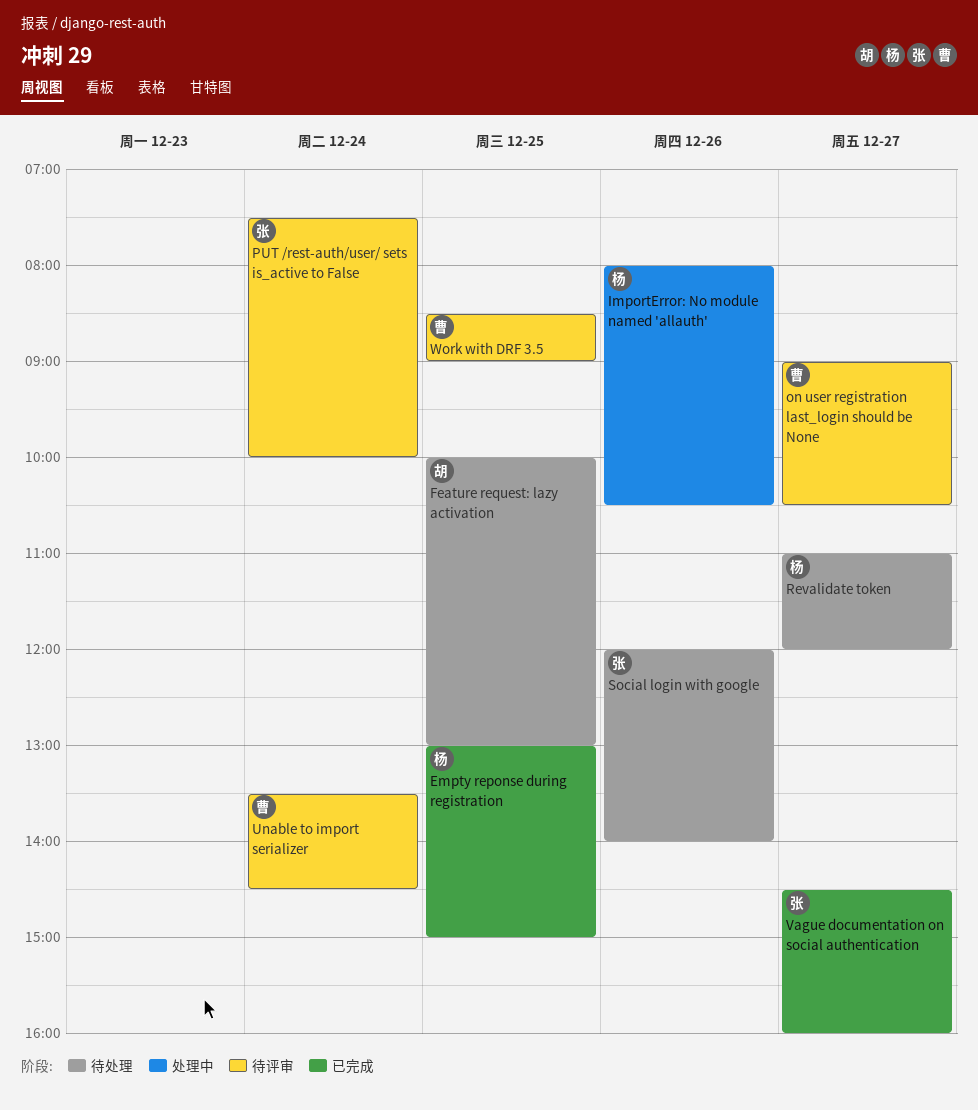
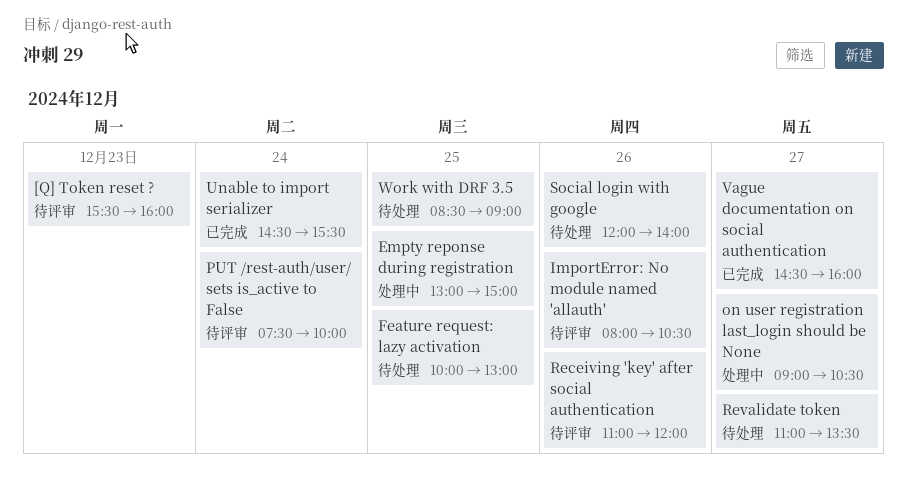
[Q] Token reset ?: none -> present
Empty reponse during registration, status: 已完成 -> 处理中
ImportError: No module named 'allauth', status: 处理中 -> 待评审
on user registration last_login should be None, status: 待评审 -> 处理中
Receiving 'key' after social authentication: none -> present
Revalidate token, ends: 12:00 -> 13:30
Unable to import serializer, status: 待评审 -> 已完成
Unable to import serializer, begins: 13:30 -> 14:30
Unable to import serializer, ends: 14:30 -> 15:30
Work with DRF 3.5, status: 待评审 -> 待处理

